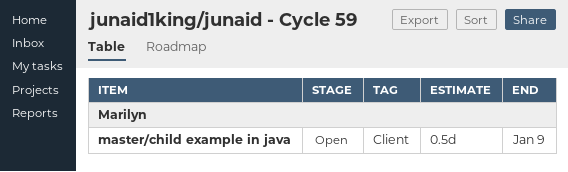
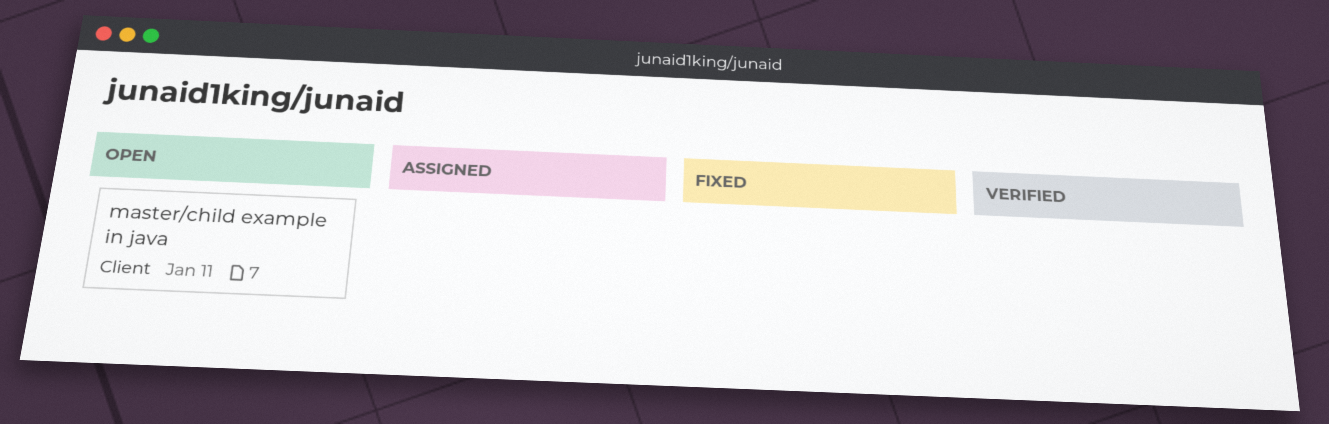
master/child example in java, due: Jan 9 -> Jan 11

